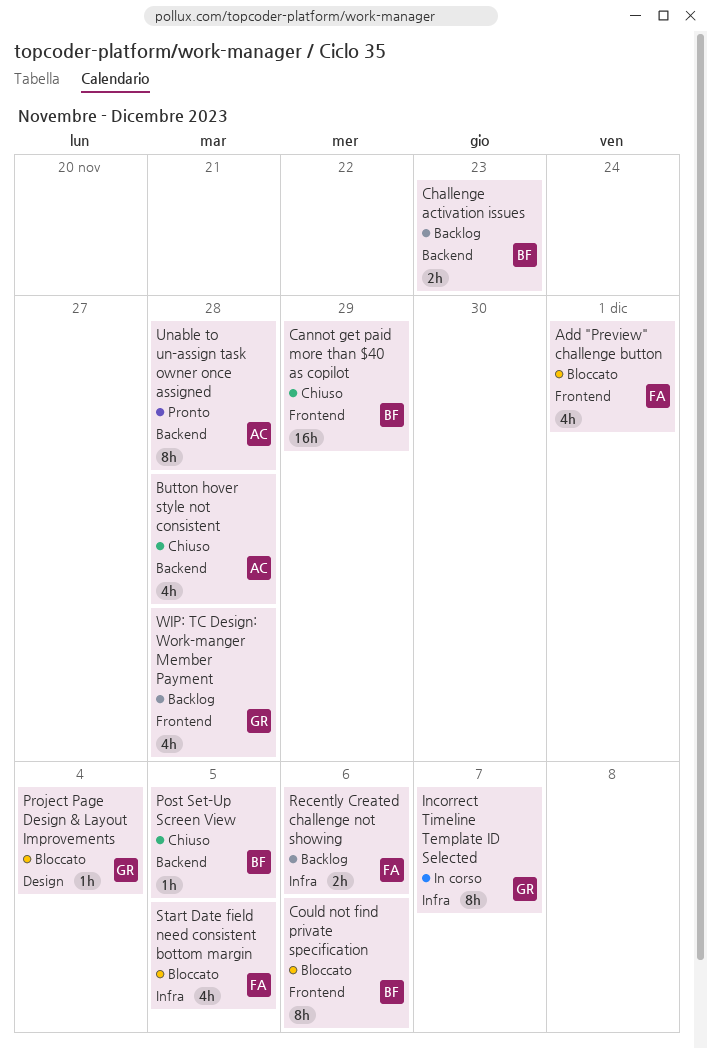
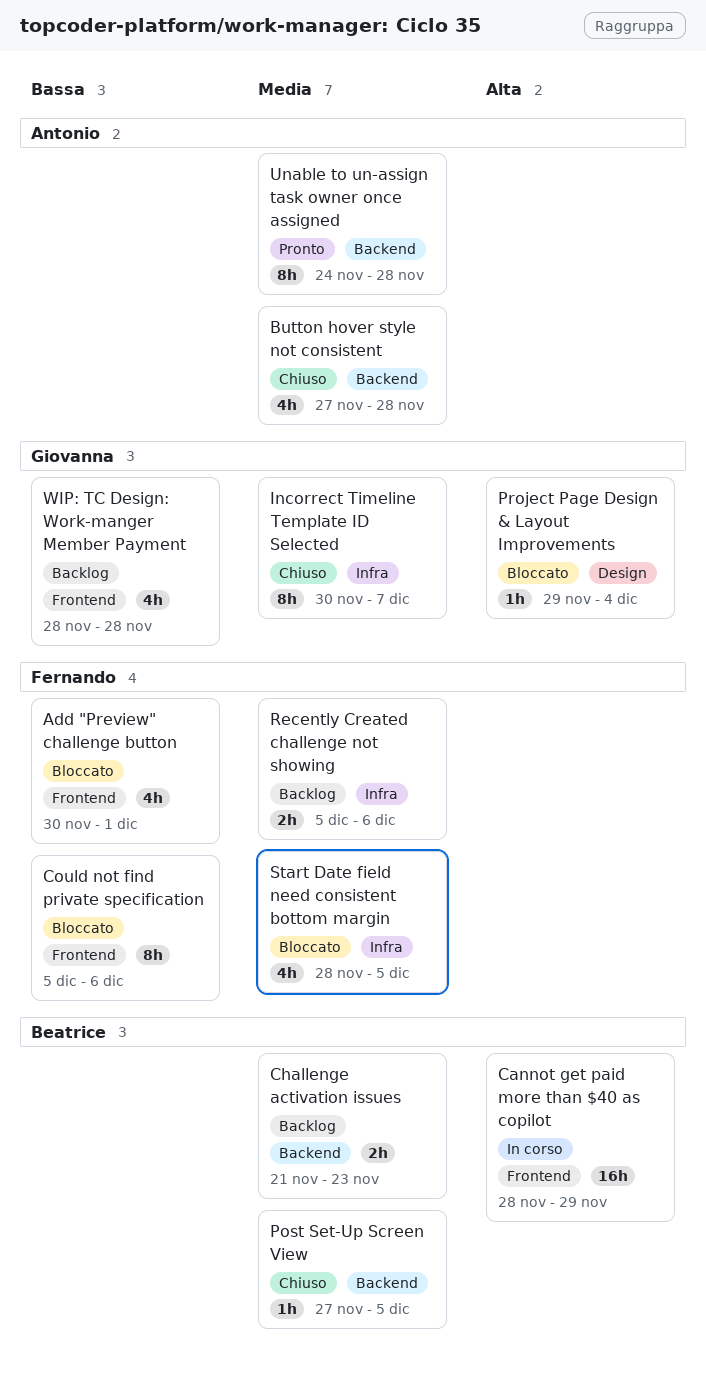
Cannot get paid more than $40 as copilot, status: Chiuso -> In corso
Could not find private specification, owner: Beatrice -> Fernando
Incorrect Timeline Template ID Selected, status: In corso -> Chiuso

